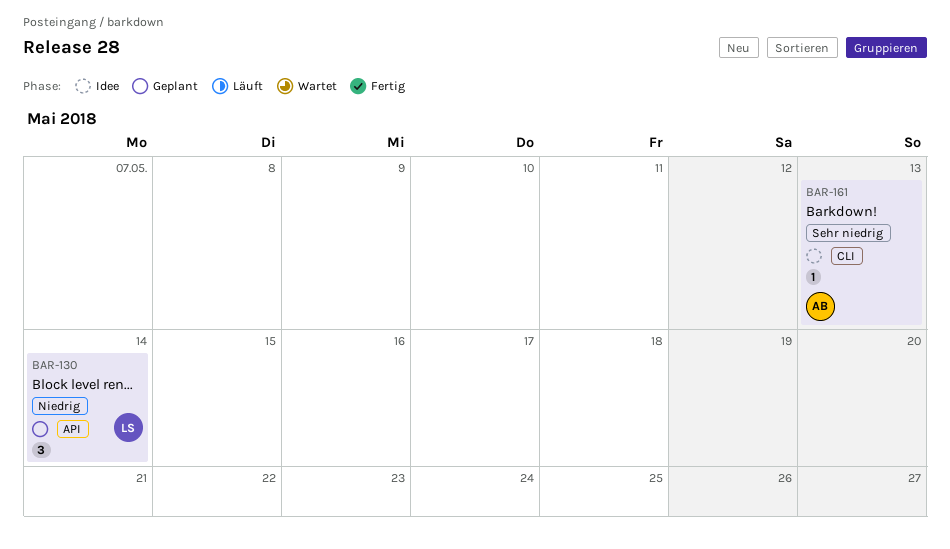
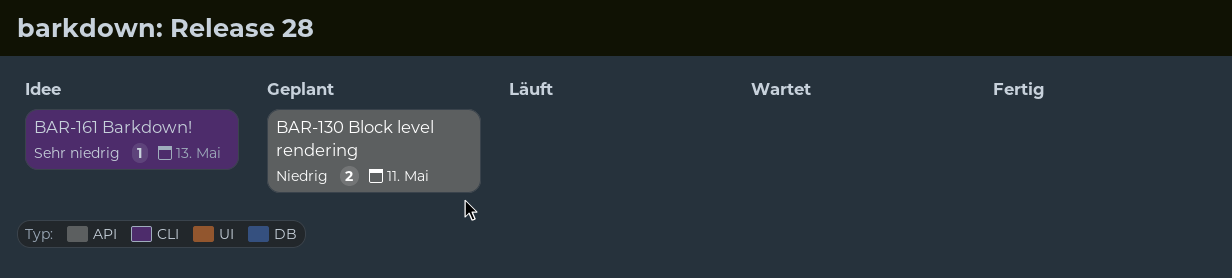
BAR-130, estimate: 3 -> 2
BAR-130, due: May 14 -> May 11

